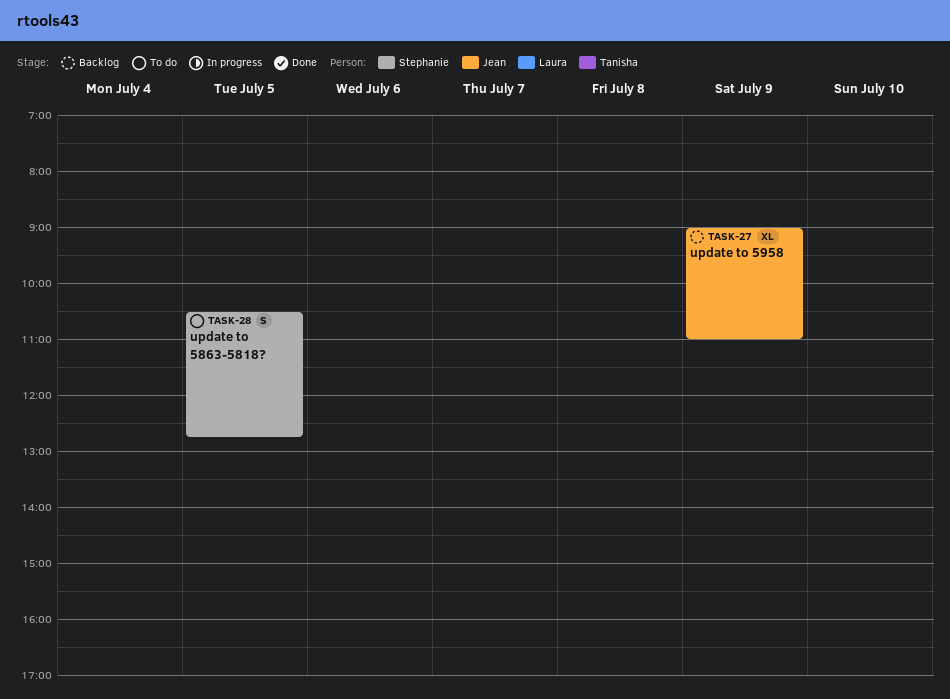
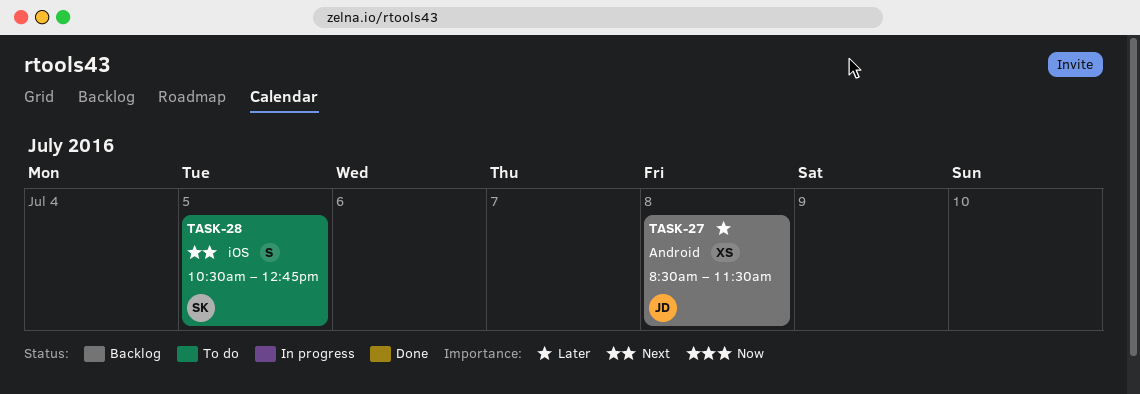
TASK-27, estimate: XL -> XS
TASK-27, day: Jul 9 -> Jul 8
TASK-27, begins: 09:00 -> 08:30
TASK-27, ends: 11:00 -> 11:30

